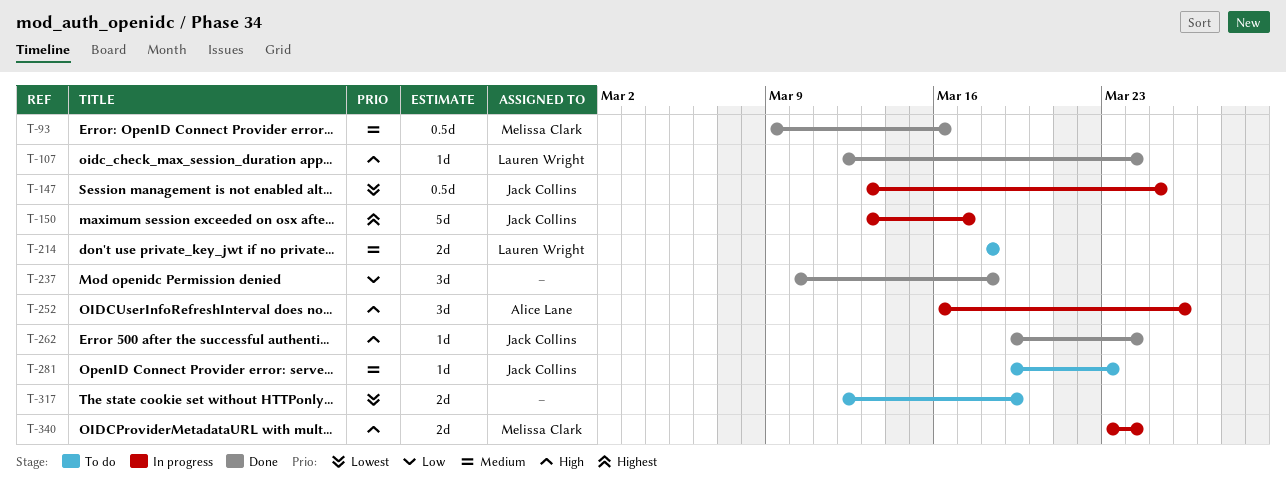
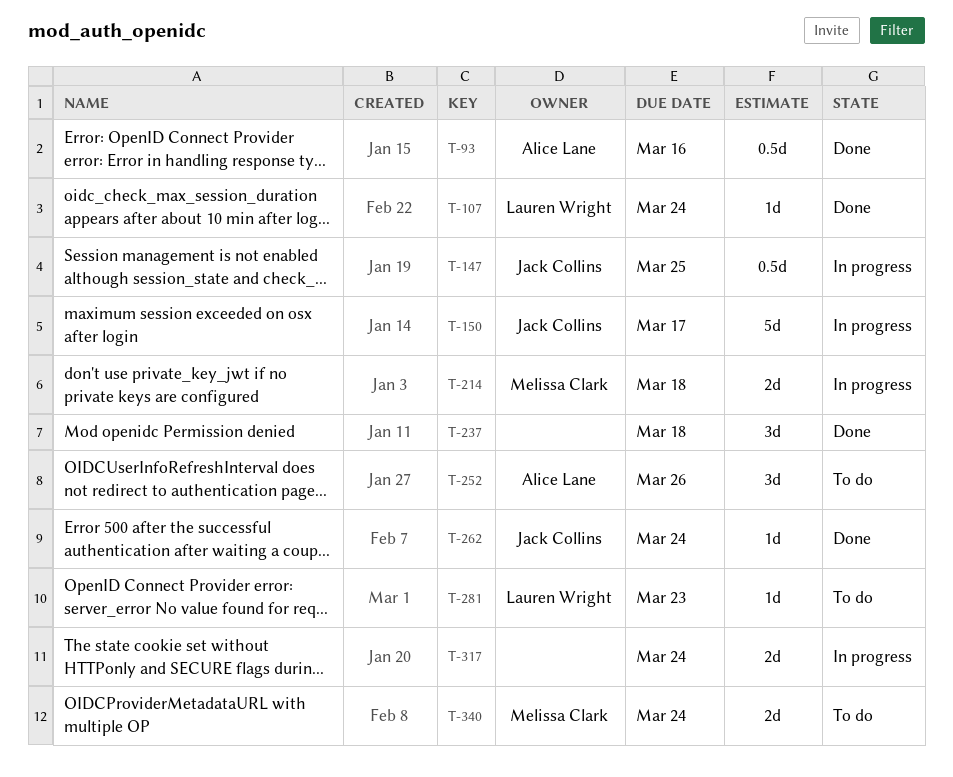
T-93, owner: Melissa Clark -> Alice Lane
T-214, status: To do -> In progress
T-214, owner: Lauren Wright -> Melissa Clark
T-252, status: In progress -> To do
T-281, owner: Jack Collins -> Lauren Wright
T-317, status: To do -> In progress
T-317, due: Mar 19 -> Mar 24
T-340, status: In progress -> To do

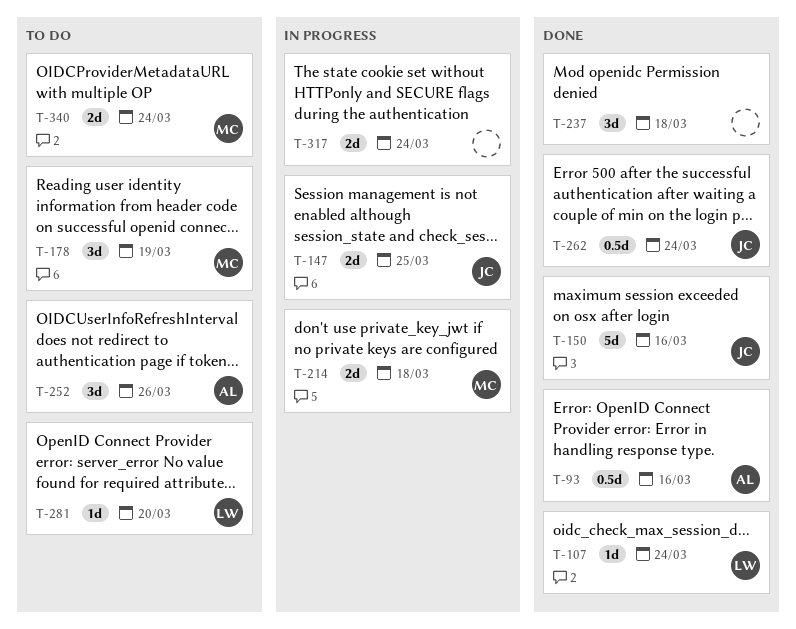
T-147, estimate: 0.5d -> 2d
T-150, status: In progress -> Done
T-150, due: Mar 17 -> Mar 16
T-178: none -> present
T-262, estimate: 1d -> 0.5d
T-281, due: Mar 23 -> Mar 20

